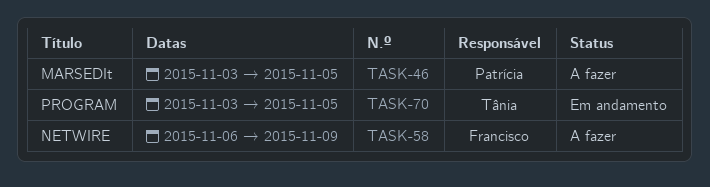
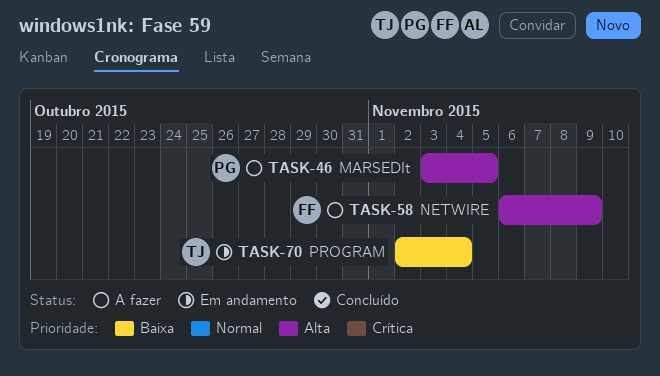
TASK-70, start: Nov 3 -> Nov 2
TASK-70, due: Nov 5 -> Nov 4

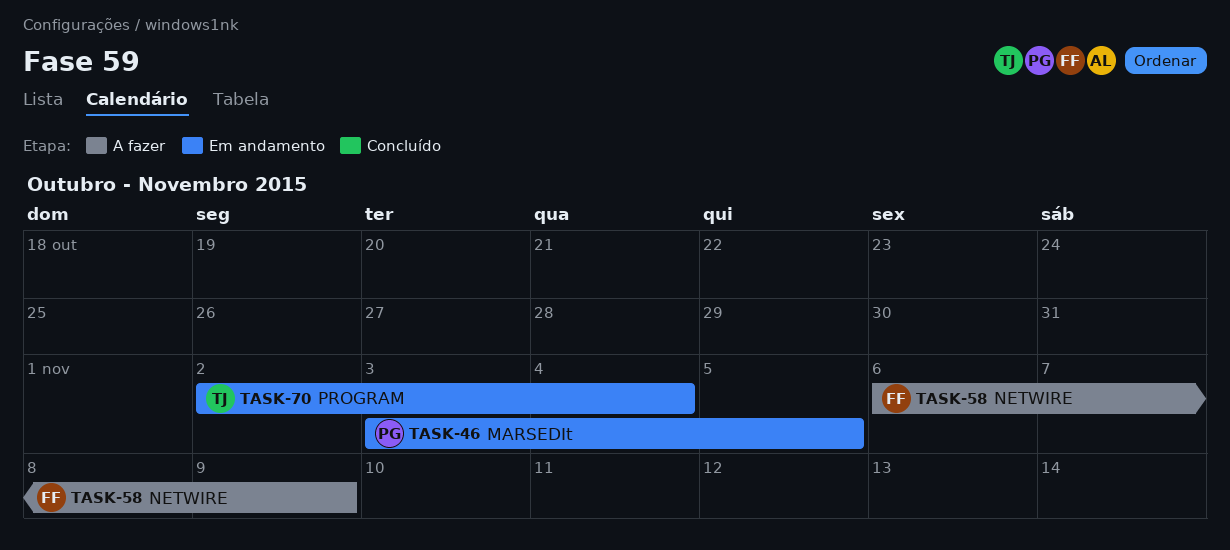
TASK-46, status: A fazer -> Em andamento

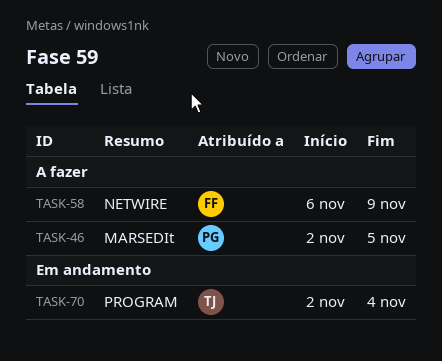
TASK-46, status: Em andamento -> A fazer
TASK-46, start: Nov 3 -> Nov 2

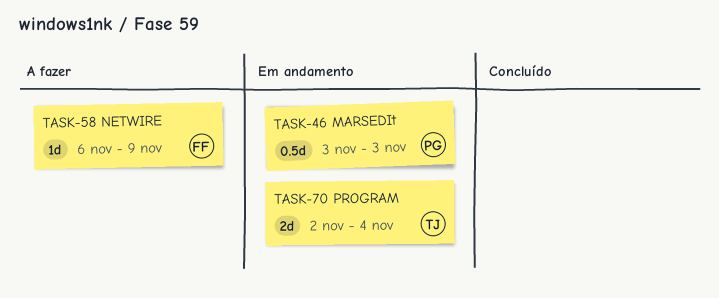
TASK-46, status: A fazer -> Em andamento
TASK-46, start: Nov 2 -> Nov 3
TASK-46, due: Nov 5 -> Nov 3

